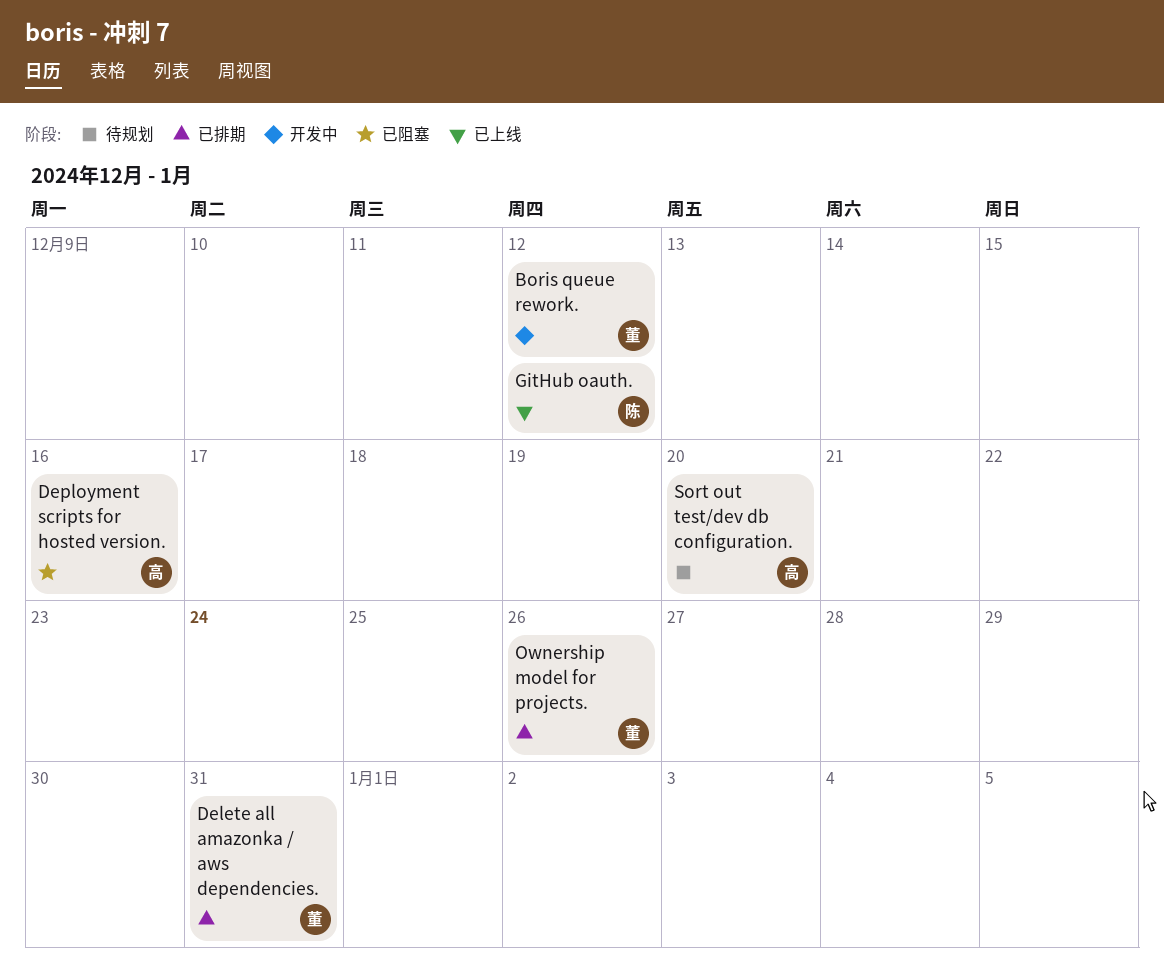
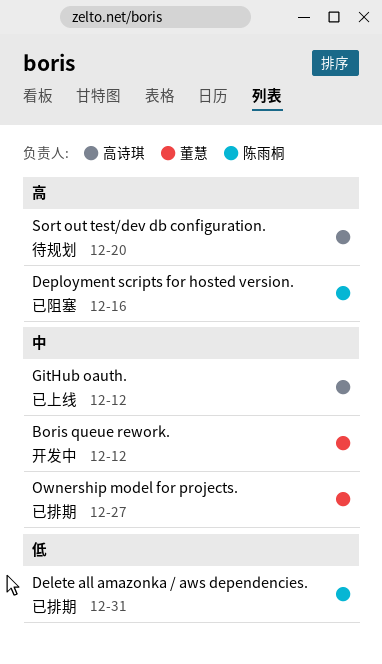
Delete all amazonka / aws dependencies., owner: 董慧 -> 陈雨桐
Deployment scripts for hosted version., owner: 高诗琪 -> 陈雨桐
GitHub oauth., owner: 陈雨桐 -> 高诗琪
Ownership model for projects., due: Dec 26 -> Dec 27

